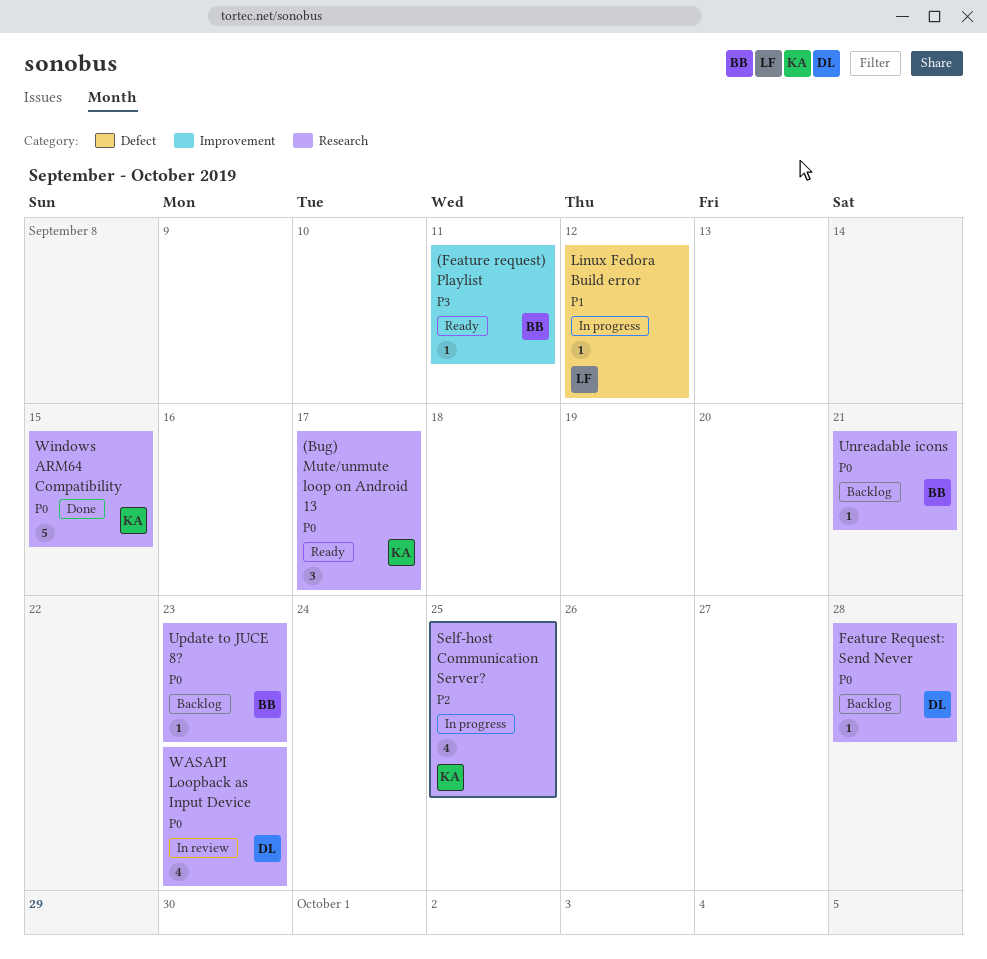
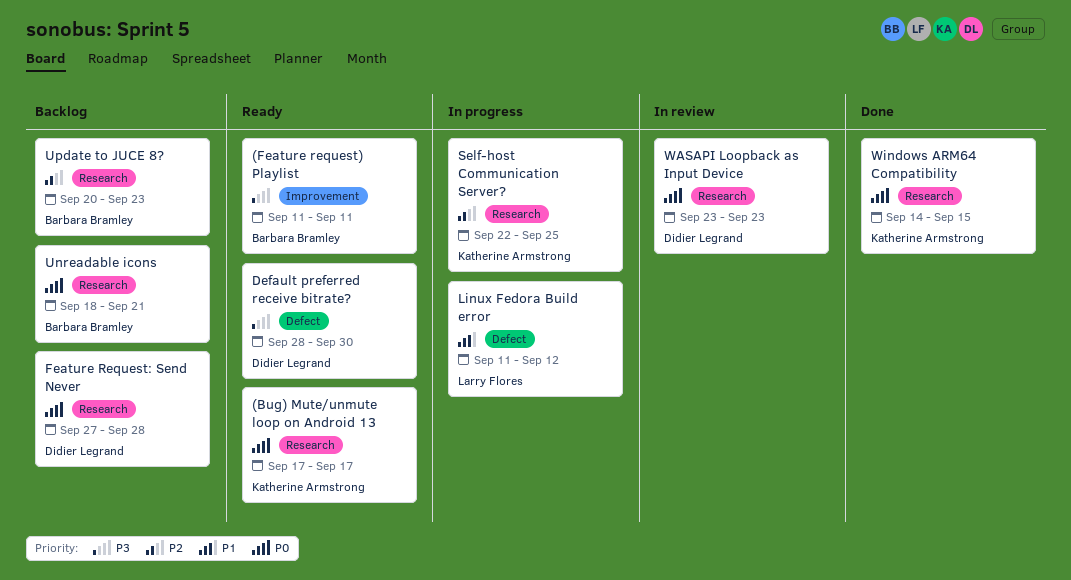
Default preferred receive bitrate?: none -> present
Update to JUCE 8?, priority: P0 -> P2

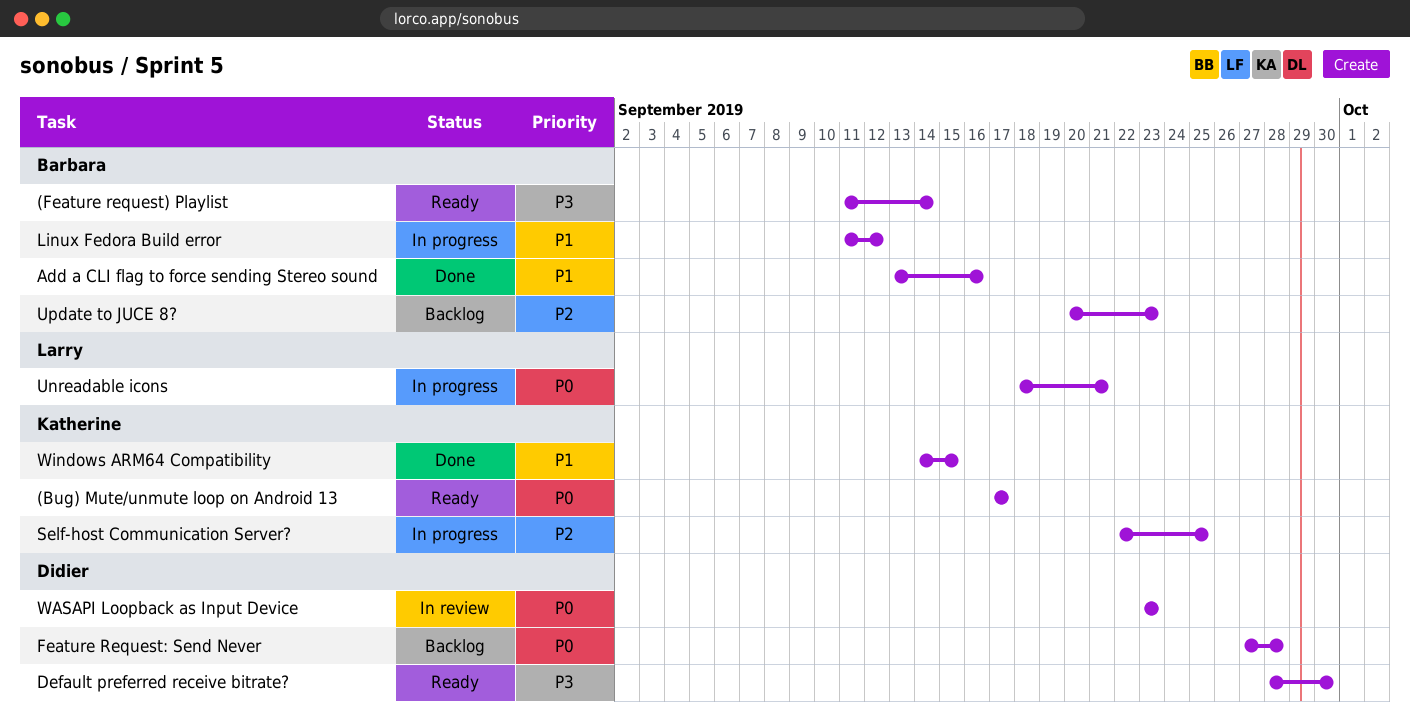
(Feature request) Playlist, due: Sep 11 -> Sep 14
Add a CLI flag to force sending Stereo sound: none -> present
Linux Fedora Build error, owner: Larry Flores -> Barbara Bramley
Unreadable icons, status: Backlog -> In progress
Unreadable icons, owner: Barbara Bramley -> Larry Flores
Windows ARM64 Compatibility, priority: P0 -> P1

